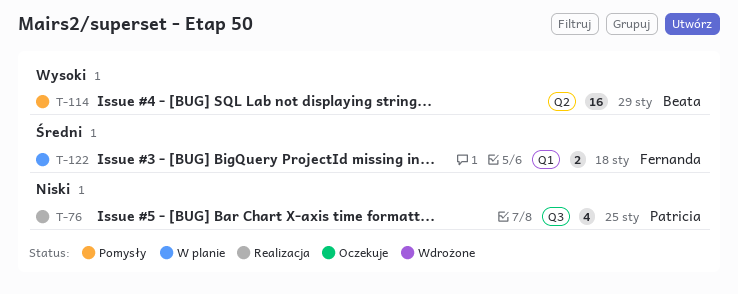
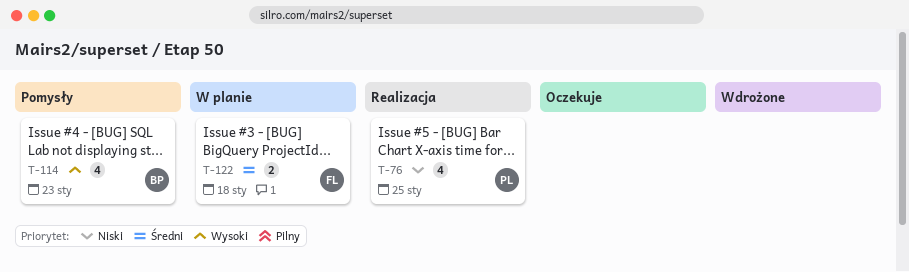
T-114, estimate: 16 -> 4
T-114, due: Jan 29 -> Jan 23

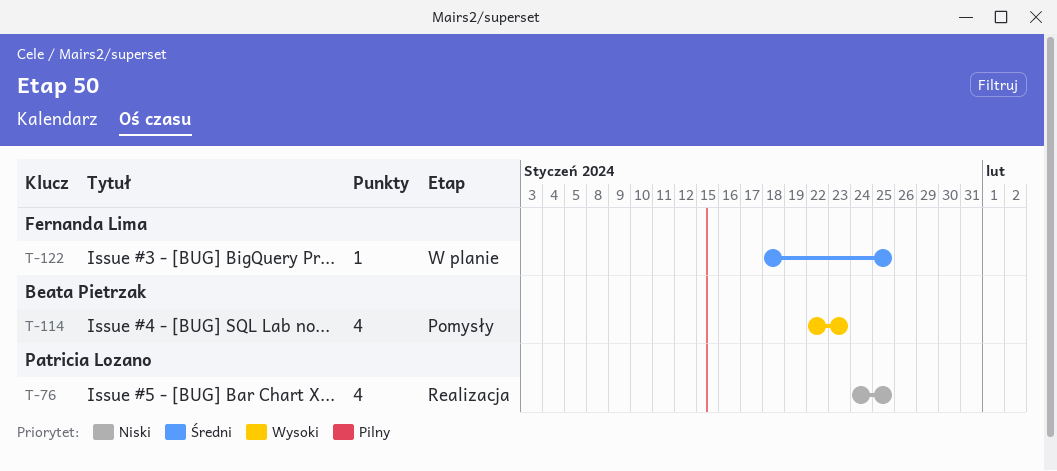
T-122, estimate: 2 -> 1
T-122, due: Jan 18 -> Jan 25

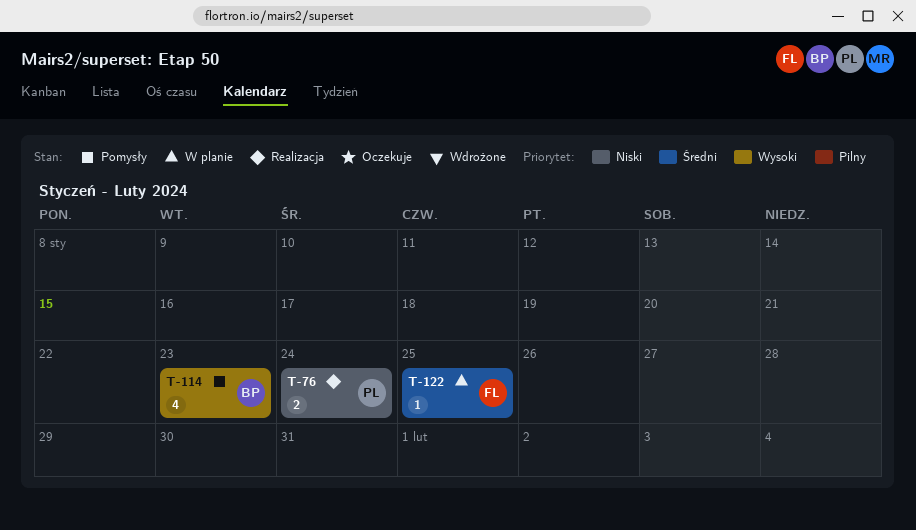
T-76, estimate: 4 -> 2
T-76, due: Jan 25 -> Jan 24

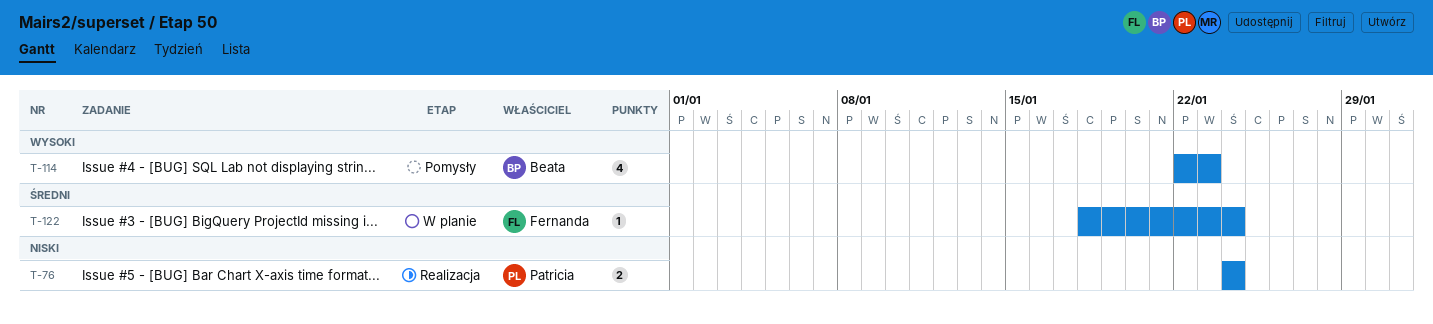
T-122, due: Jan 25 -> Jan 24

